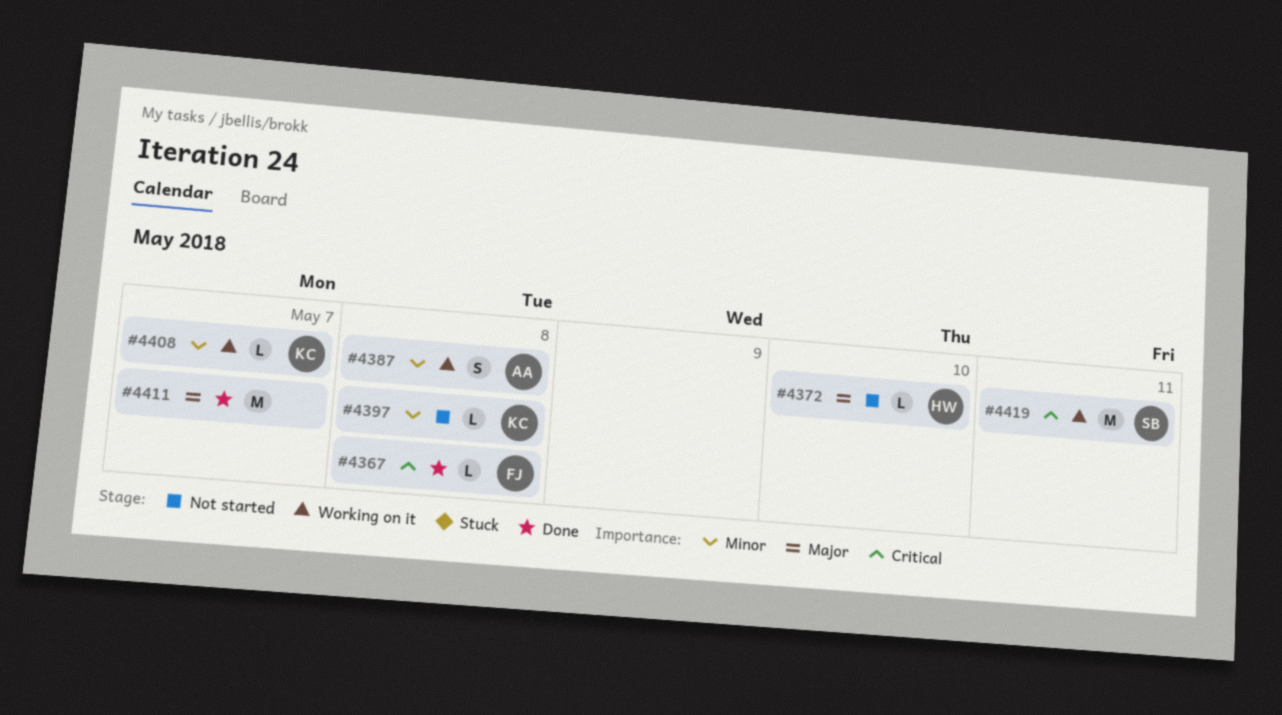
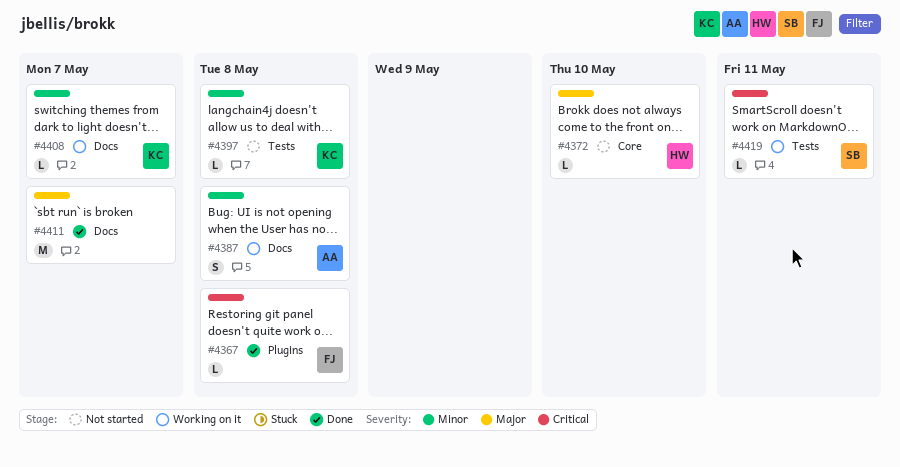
#4419, estimate: M -> L

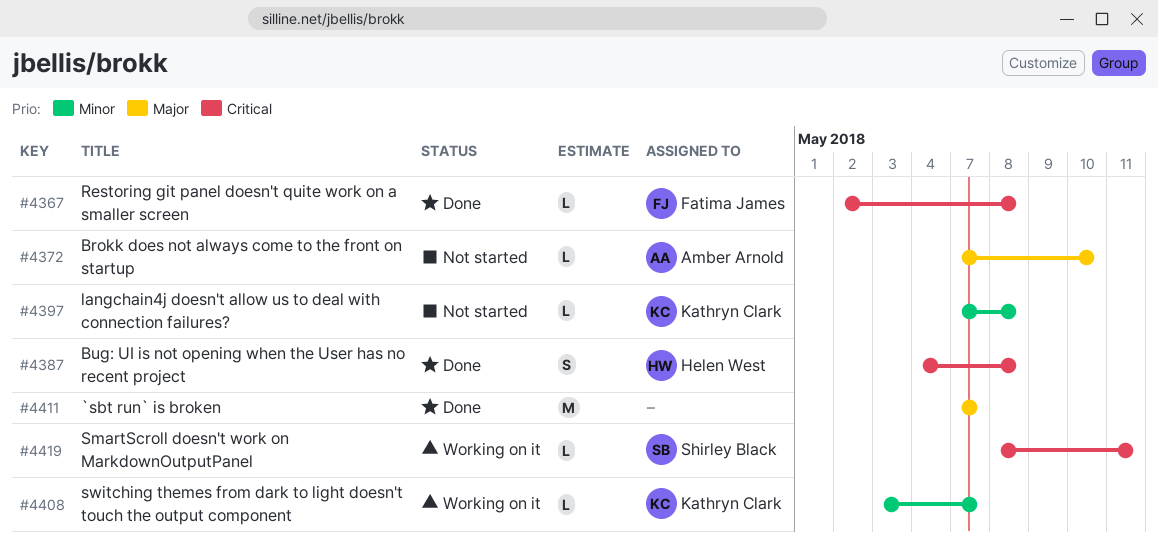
#4372, owner: Helen West -> Amber Arnold
#4387, status: Working on it -> Done
#4387, owner: Amber Arnold -> Helen West
#4387, priority: Minor -> Critical

